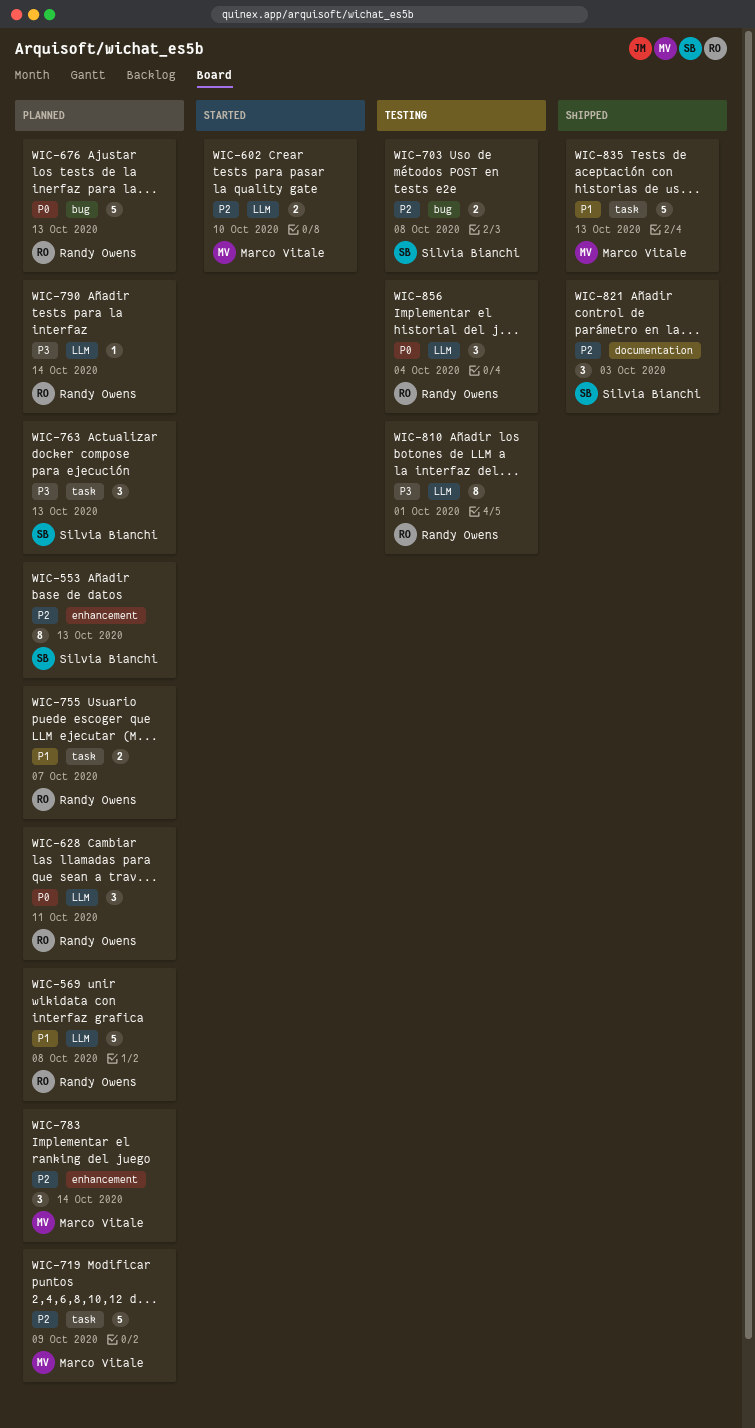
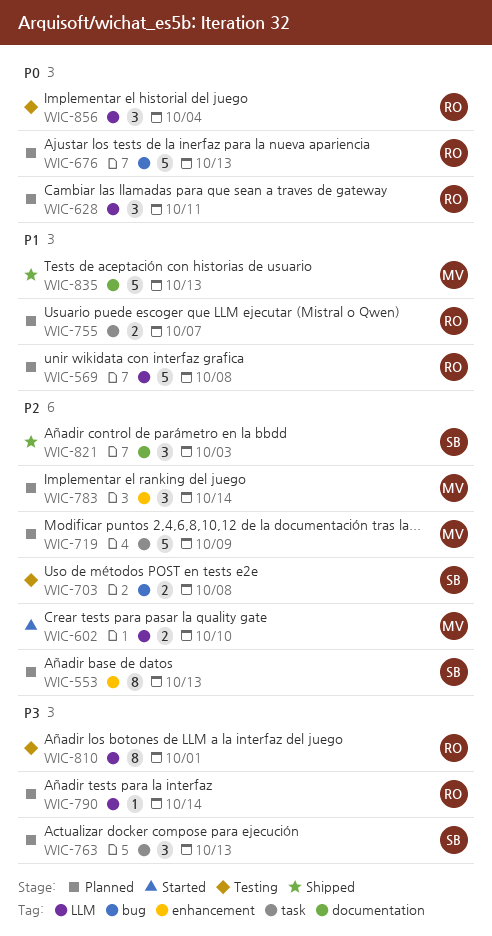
WIC-835, label: task -> documentation

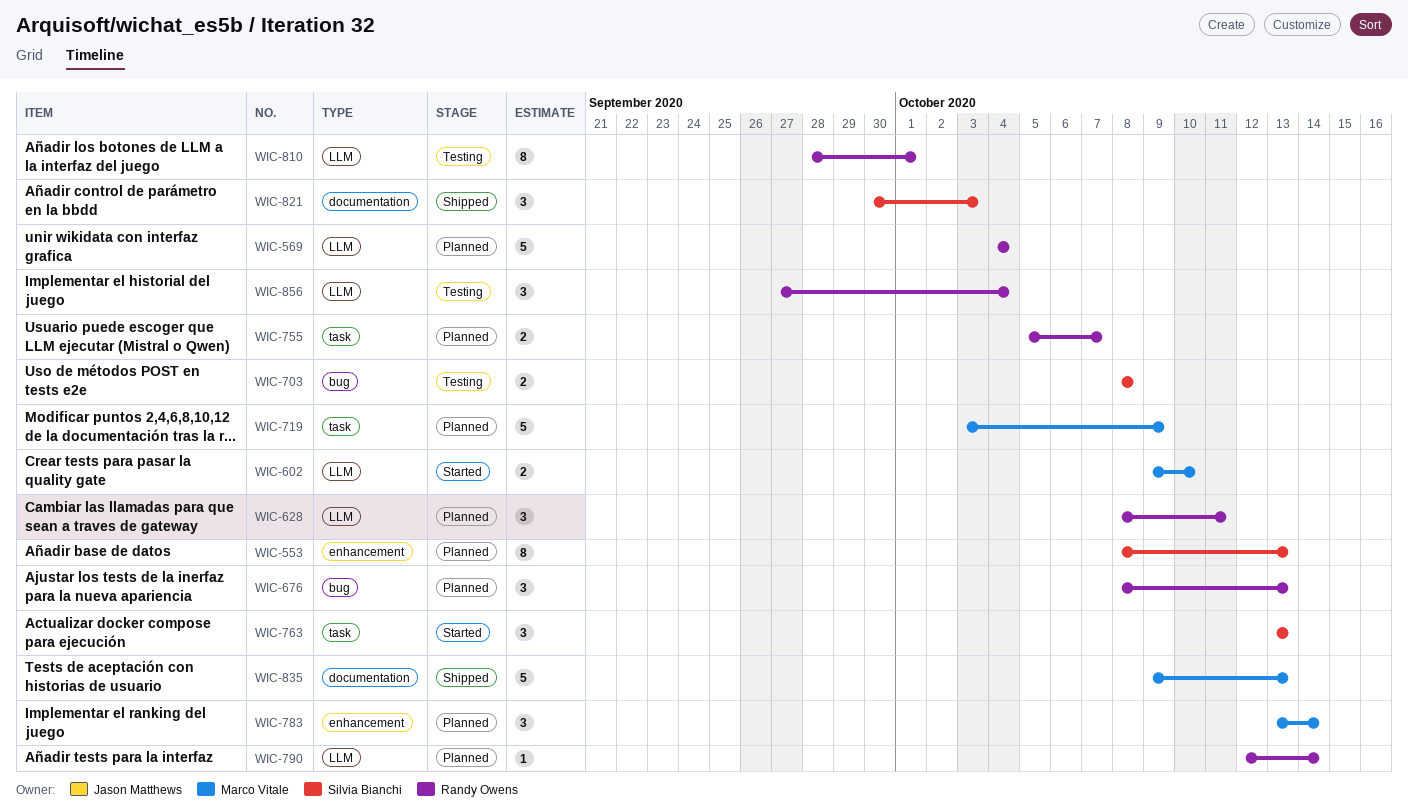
WIC-569, due: Oct 8 -> Oct 4
WIC-676, estimate: 5 -> 3
WIC-763, status: Planned -> Started

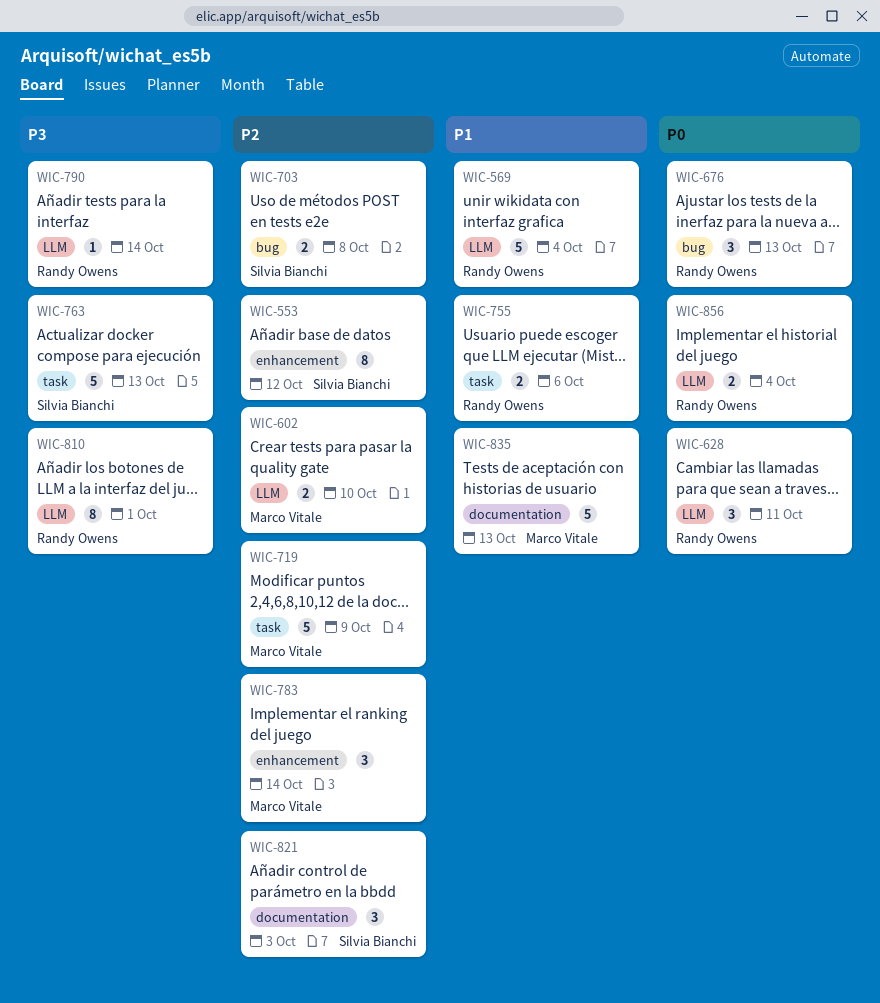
WIC-553, due: Oct 13 -> Oct 12
WIC-755, due: Oct 7 -> Oct 6
WIC-763, estimate: 3 -> 5
WIC-856, estimate: 3 -> 2

